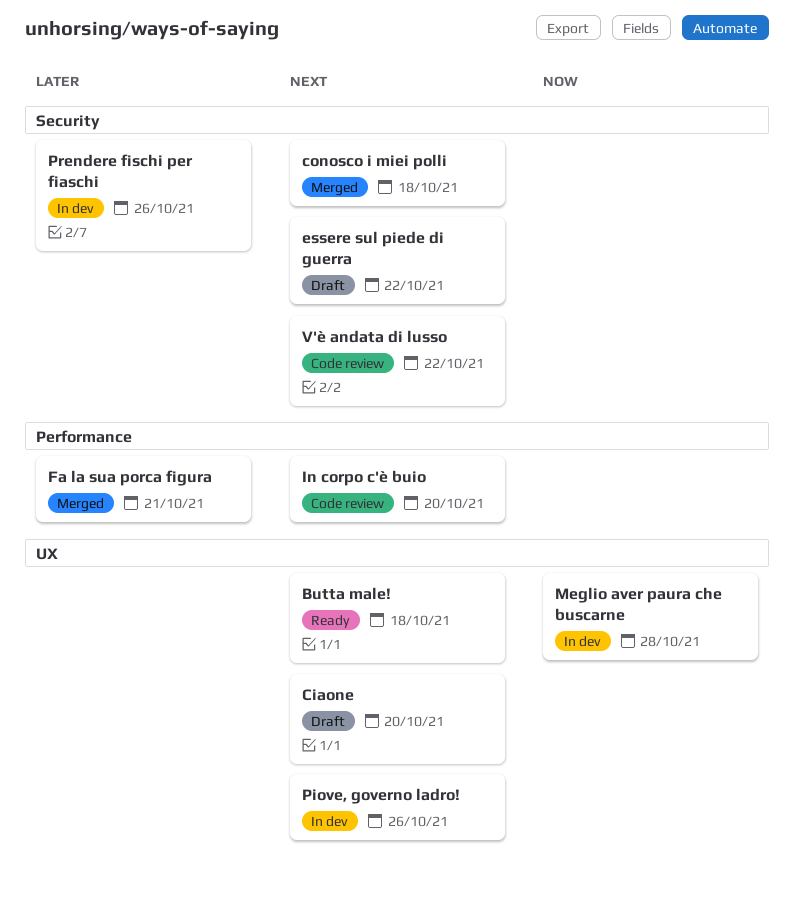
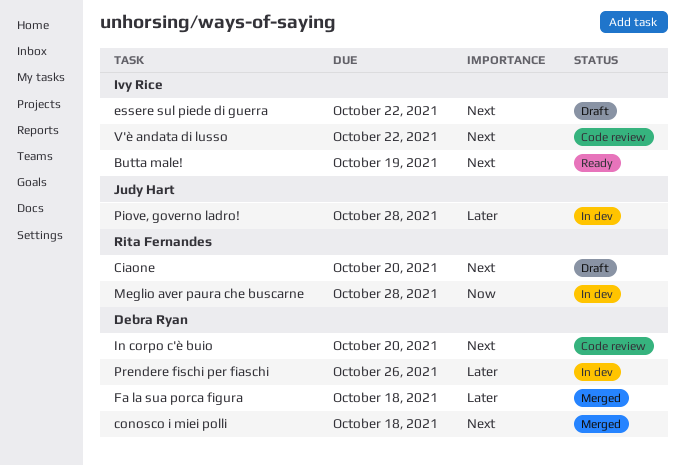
Butta male!, due: Oct 18 -> Oct 19
Fa la sua porca figura, due: Oct 21 -> Oct 18
Piove, governo ladro!, priority: Next -> Later
Piove, governo ladro!, due: Oct 26 -> Oct 28

